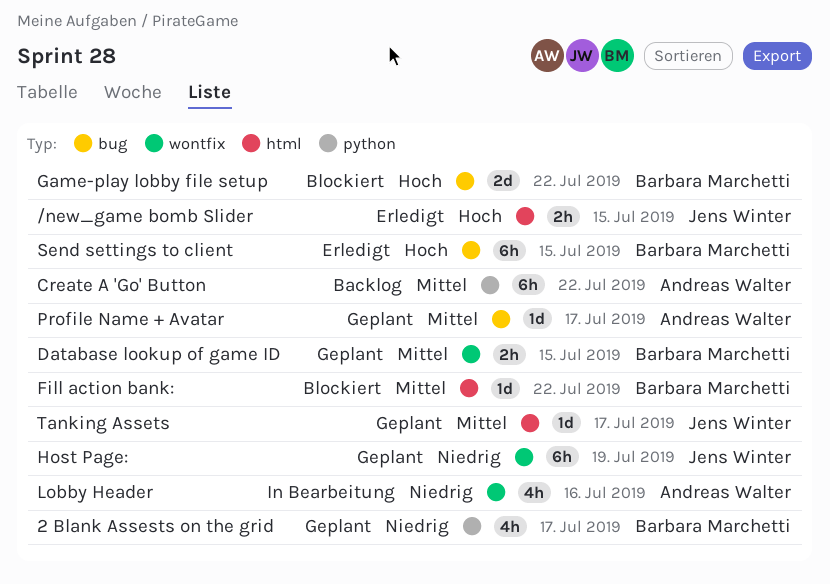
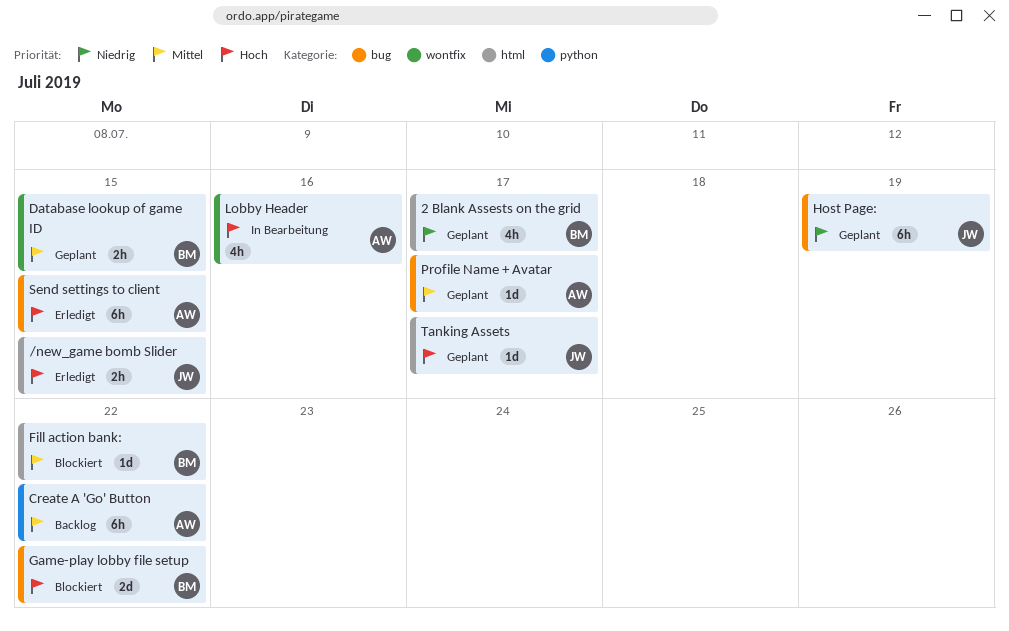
2 Blank Assests on the grid, label: python -> html
Host Page:, label: wontfix -> bug
Lobby Header, priority: Niedrig -> Hoch
Send settings to client, owner: Barbara Marchetti -> Andreas Walter
Tanking Assets, priority: Mittel -> Hoch

